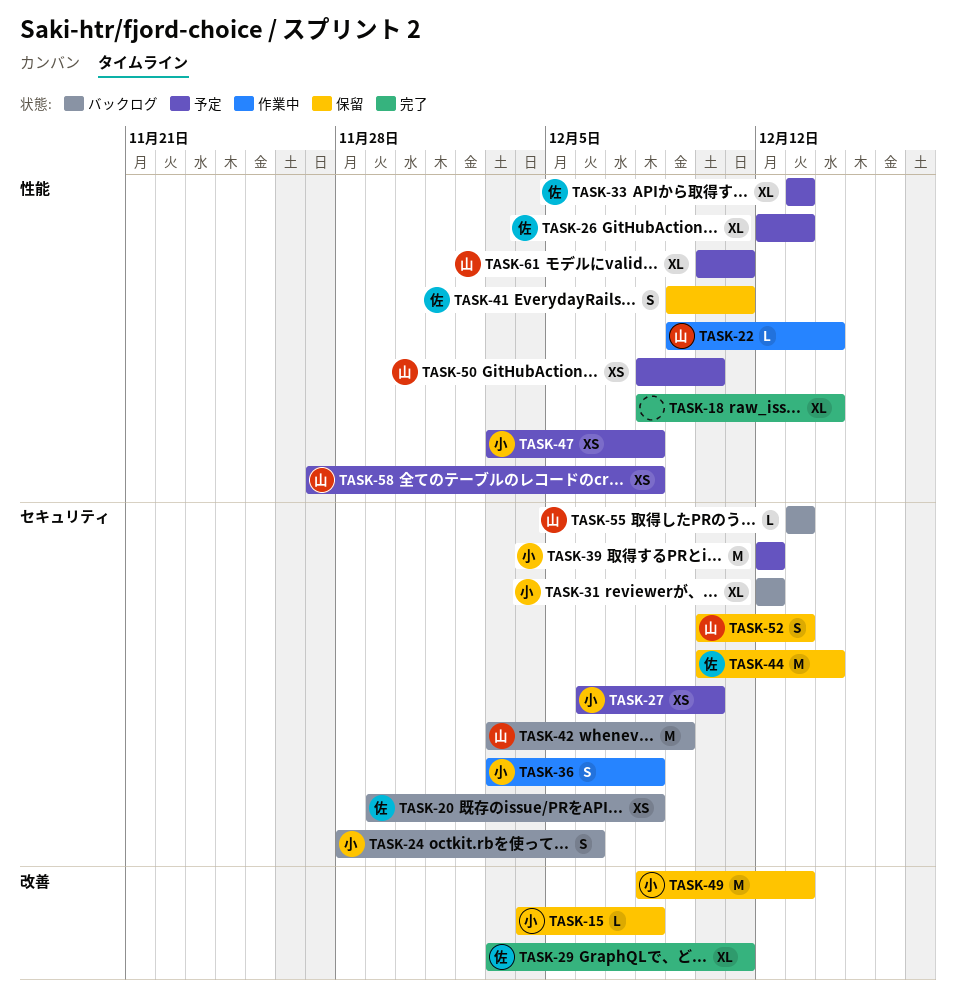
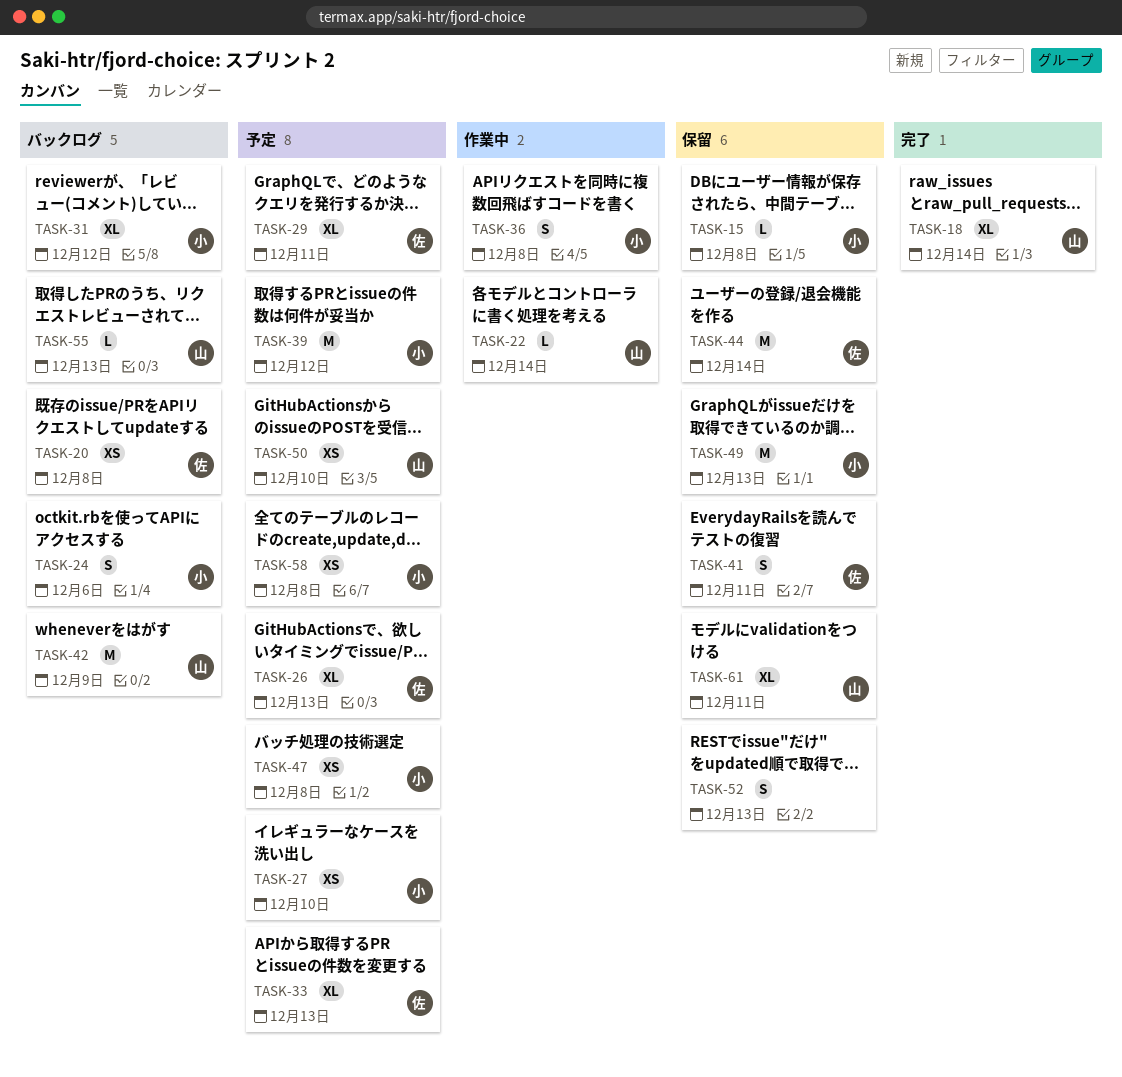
TASK-18, owner: none -> 山
TASK-29, status: 完了 -> 予定
TASK-52, owner: 山 -> none
TASK-58, owner: 山 -> 小
TASK-61, status: 予定 -> 保留

